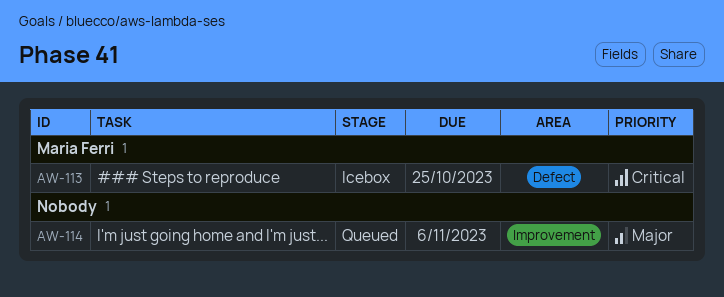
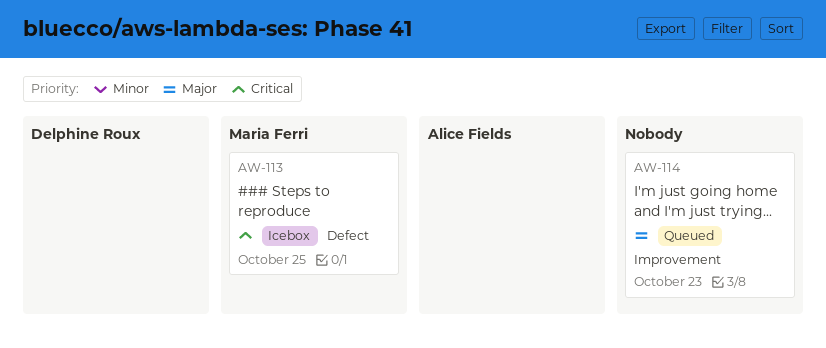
AW-114, due: Nov 6 -> Oct 23

